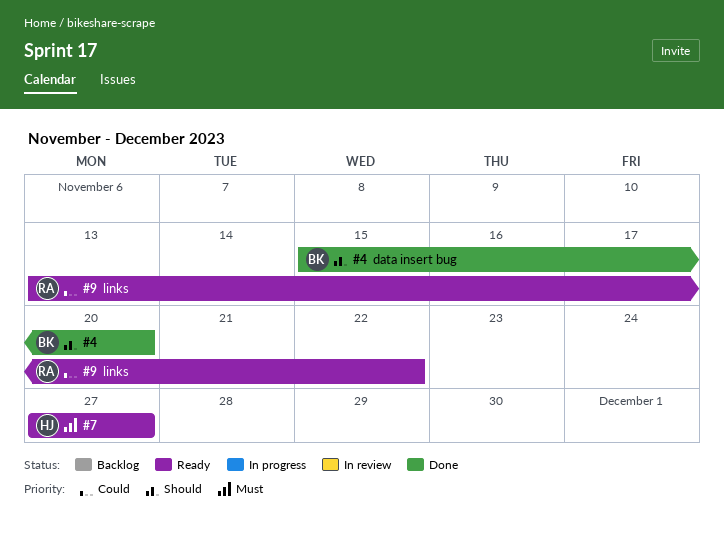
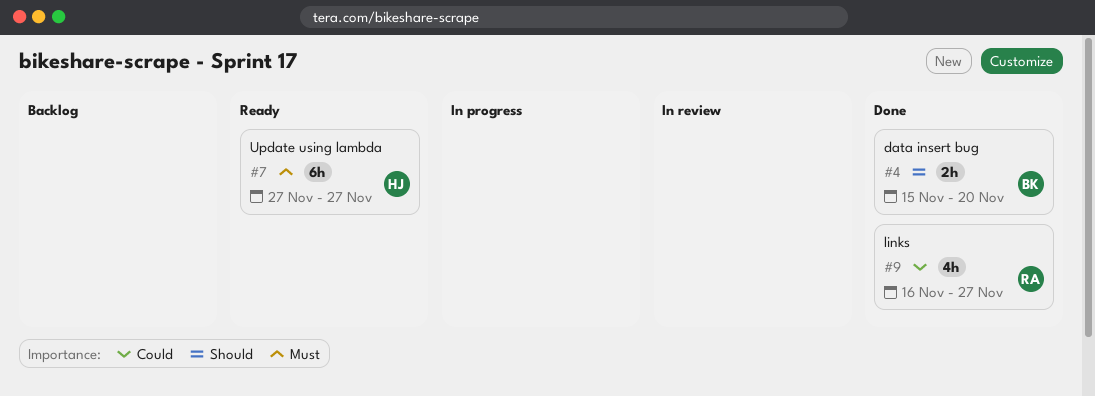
#9, status: Ready -> Done
#9, start: Nov 13 -> Nov 16
#9, due: Nov 22 -> Nov 27

